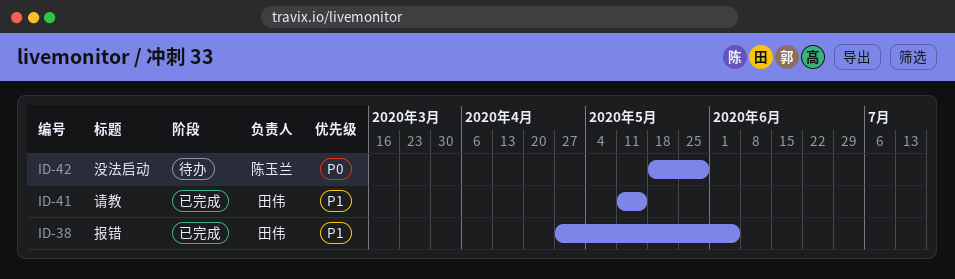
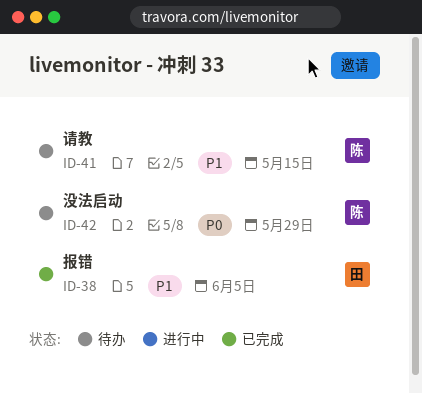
ID-41, status: 已完成 -> 待办
ID-41, owner: 田伟 -> 陈玉兰

